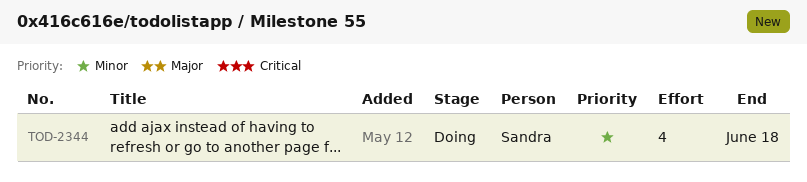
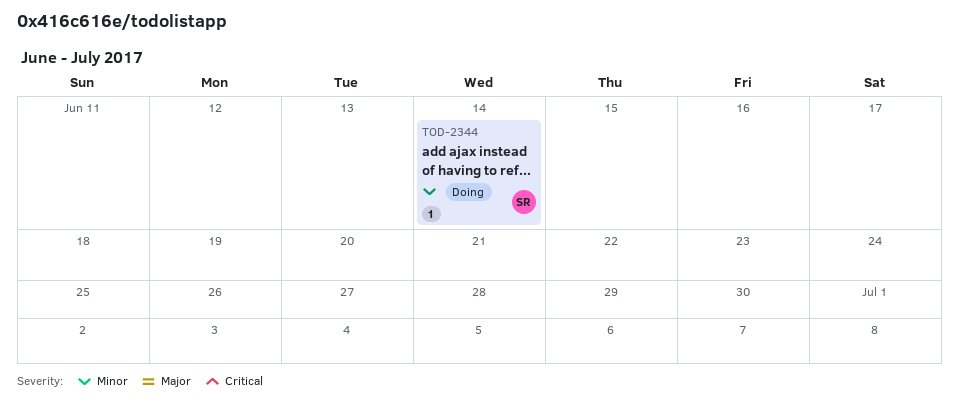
TOD-2344, estimate: 4 -> 1
TOD-2344, due: Jun 18 -> Jun 14

